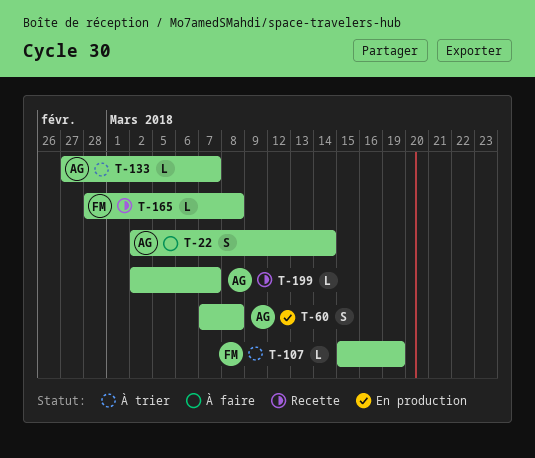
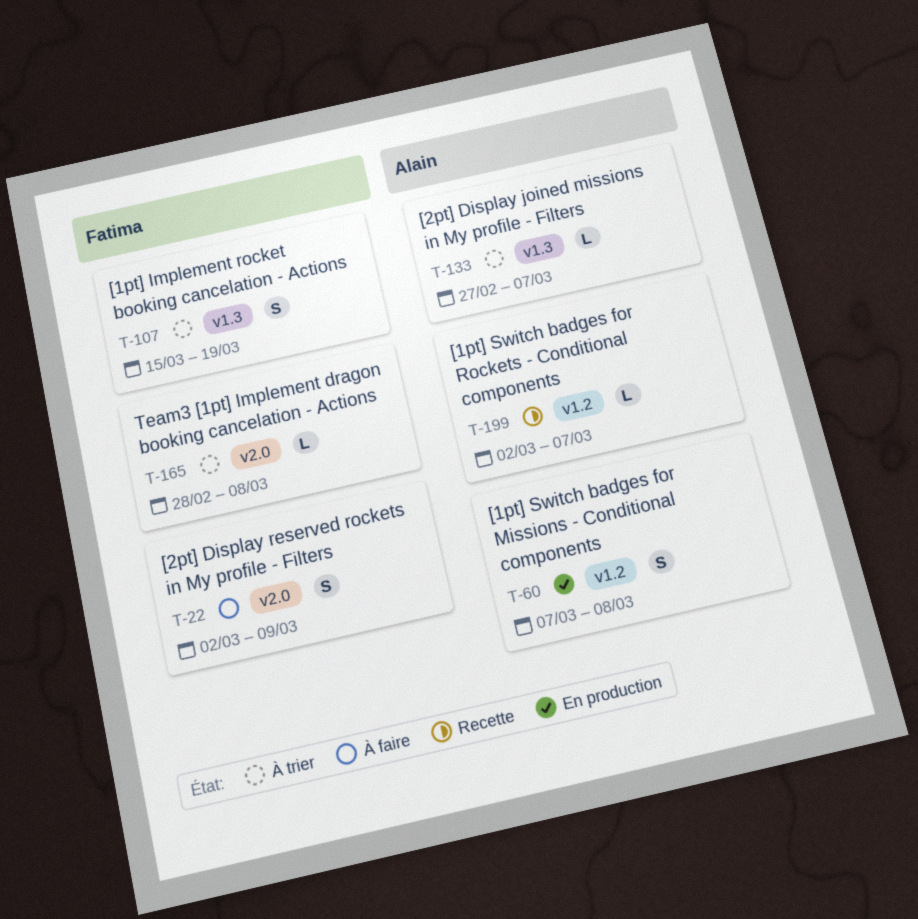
T-22, owner: Alain -> Fatima
T-22, due: Mar 14 -> Mar 9
T-107, estimate: L -> S
T-165, status: Recette -> À trier

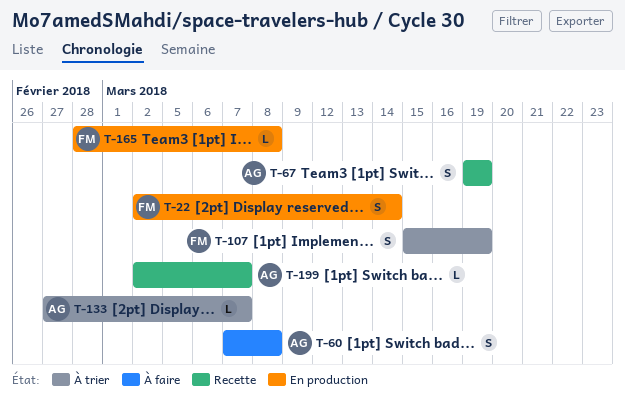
T-22, status: À faire -> En production
T-22, due: Mar 9 -> Mar 14
T-60, status: En production -> À faire
T-67: none -> present
T-165, status: À trier -> En production

